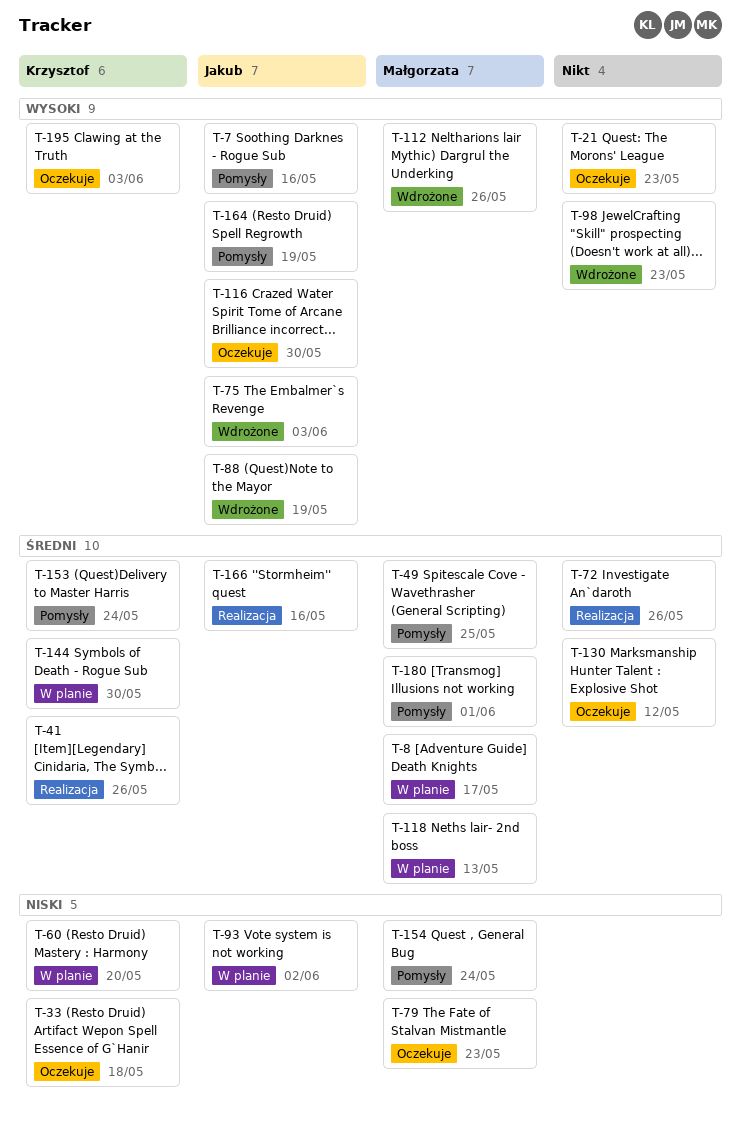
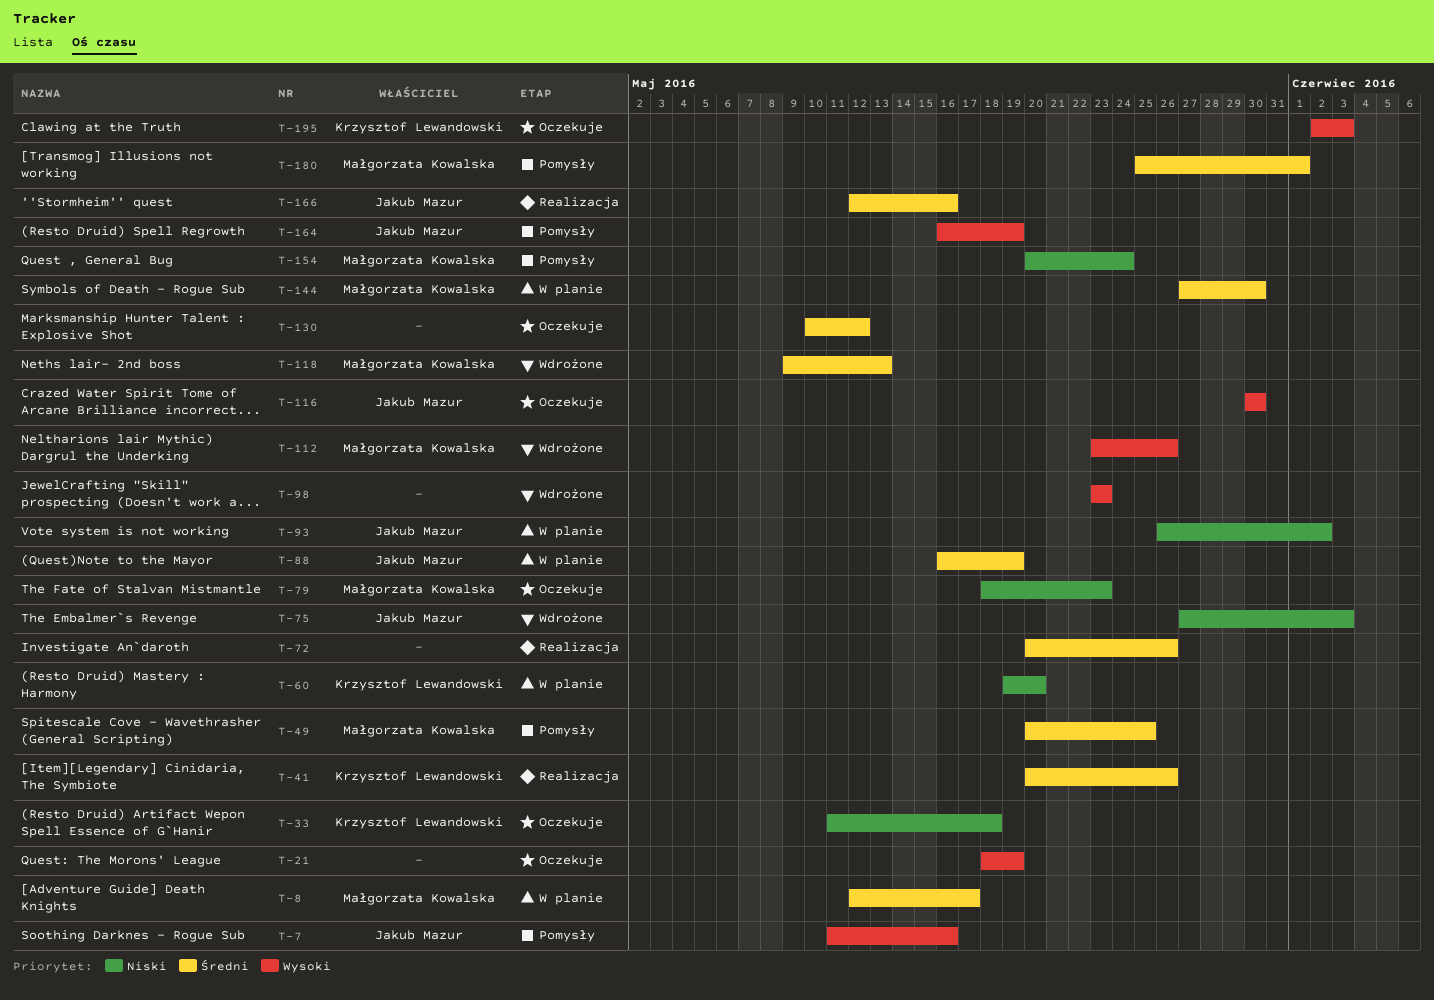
T-21, due: May 23 -> May 19
T-75, priority: Wysoki -> Niski
T-88, status: Wdrożone -> W planie
T-88, priority: Wysoki -> Średni
T-118, status: W planie -> Wdrożone
T-144, owner: Krzysztof Lewandowski -> Małgorzata Kowalska
T-153: present -> none

